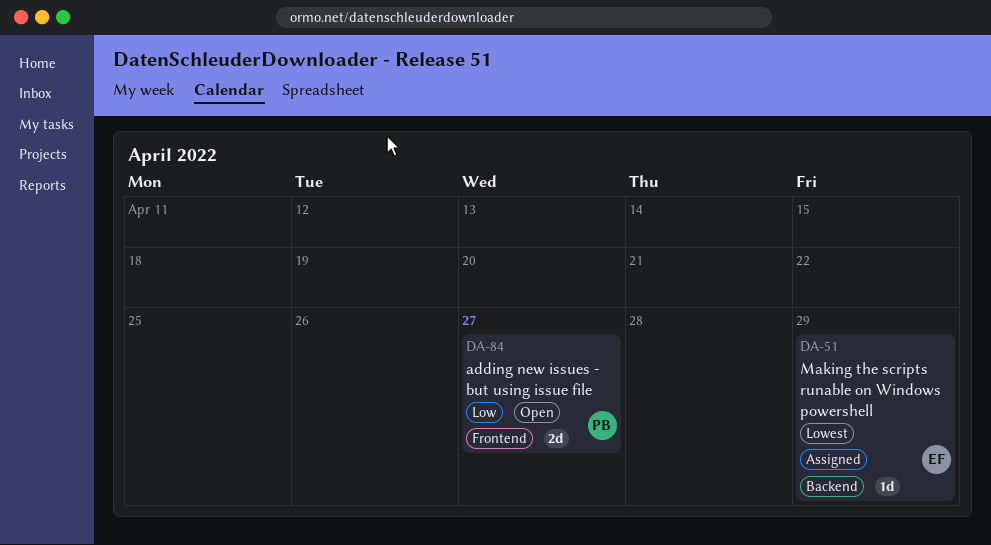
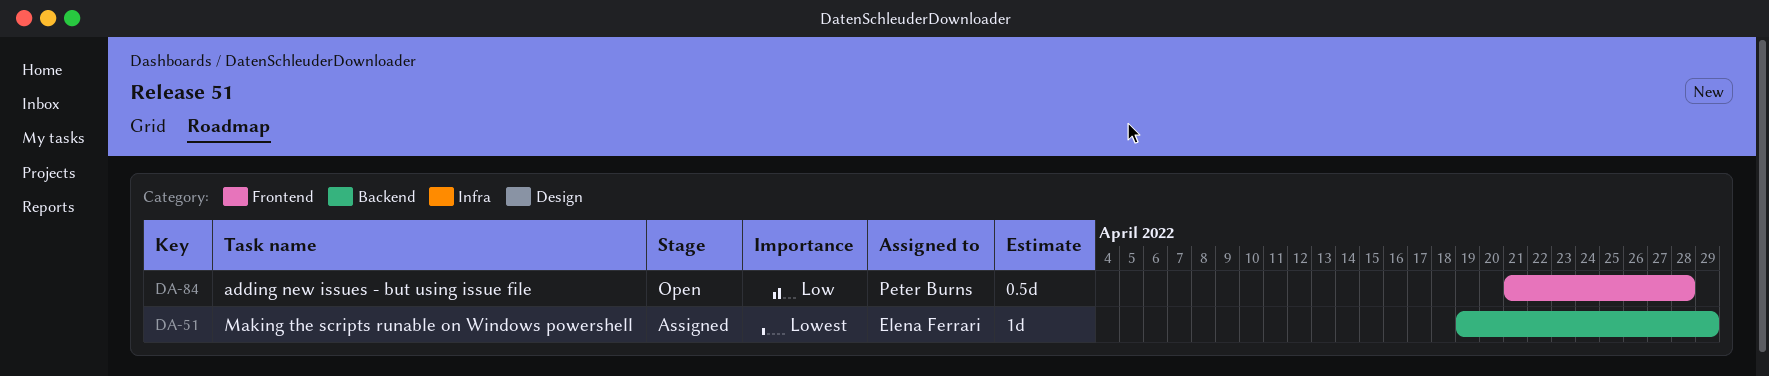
DA-84, estimate: 2d -> 0.5d
DA-84, due: Apr 27 -> Apr 28

